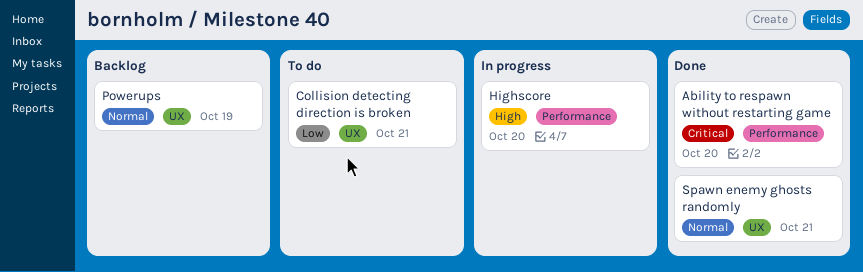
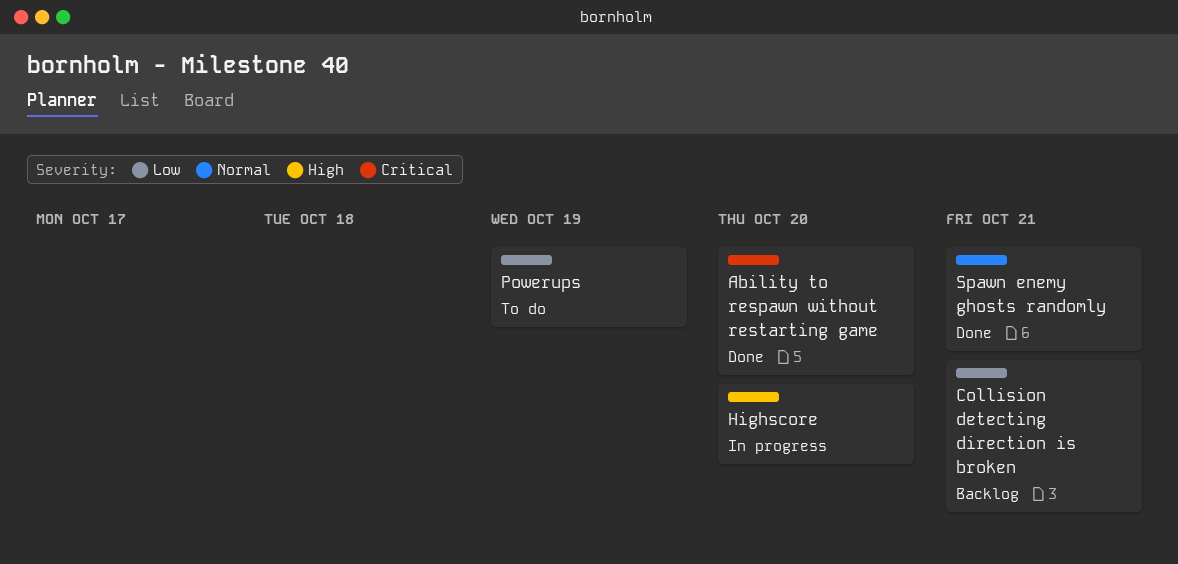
Collision detecting direction is broken, status: To do -> Backlog
Powerups, status: Backlog -> To do
Powerups, priority: Normal -> Low

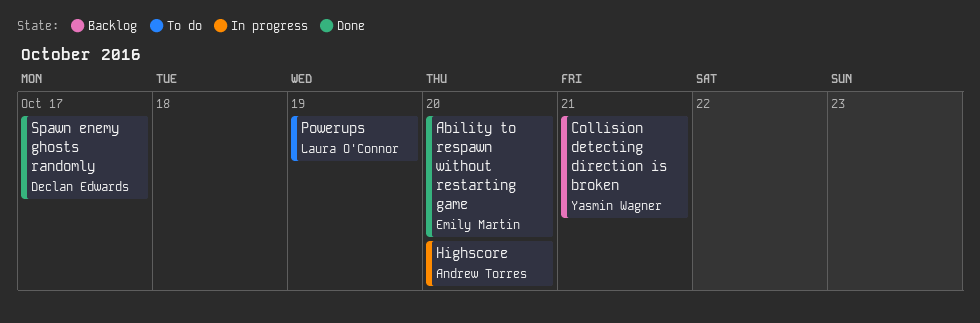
Spawn enemy ghosts randomly, due: Oct 21 -> Oct 17

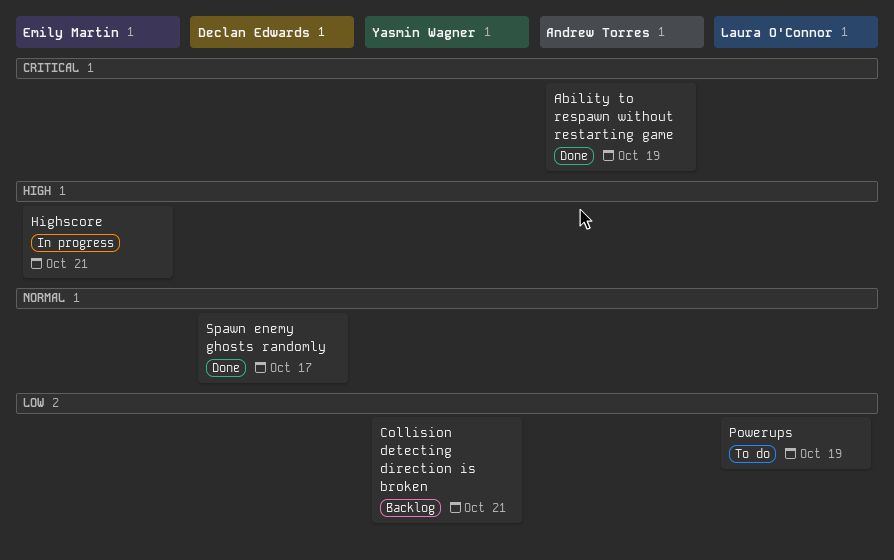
Ability to respawn without restarting game, owner: Emily Martin -> Andrew Torres
Ability to respawn without restarting game, due: Oct 20 -> Oct 19
Highscore, owner: Andrew Torres -> Emily Martin
Highscore, due: Oct 20 -> Oct 21

